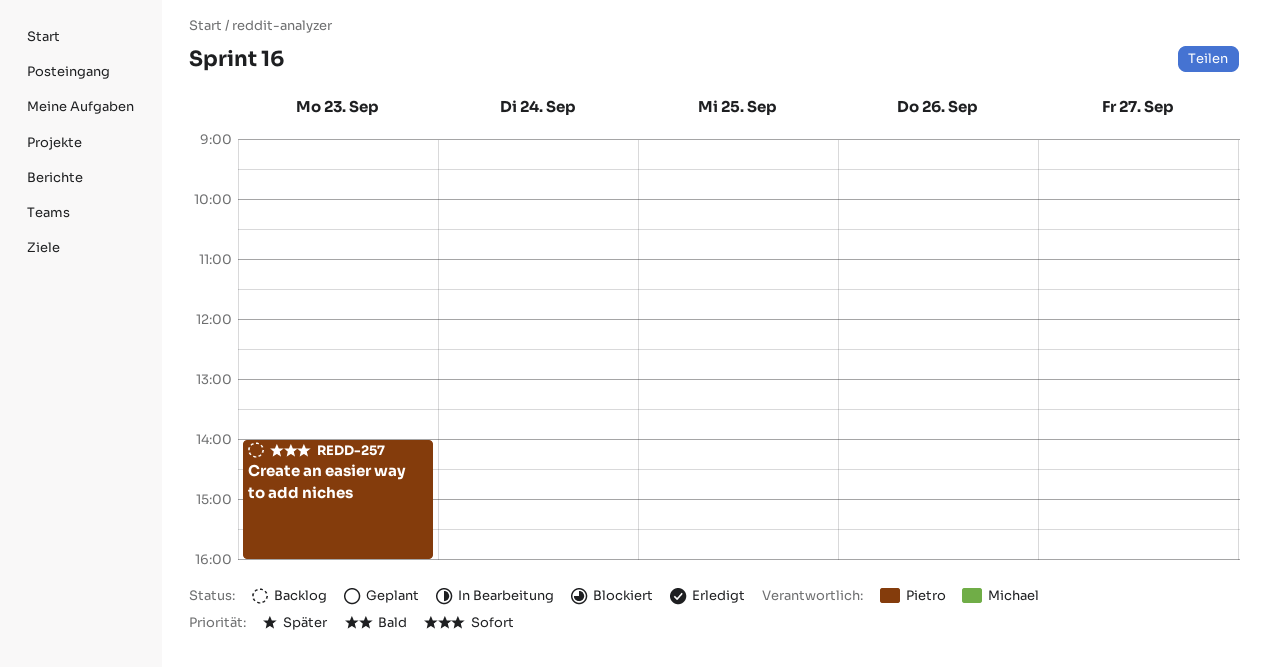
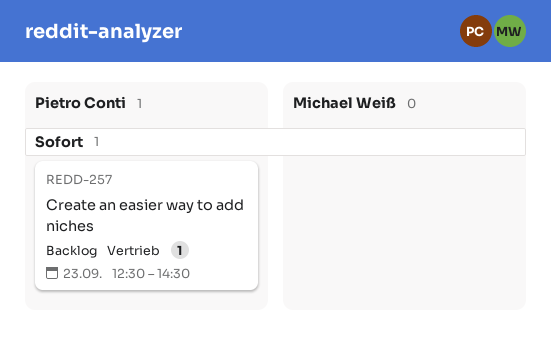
REDD-257, begins: 14:00 -> 12:30
REDD-257, ends: 16:00 -> 14:30

